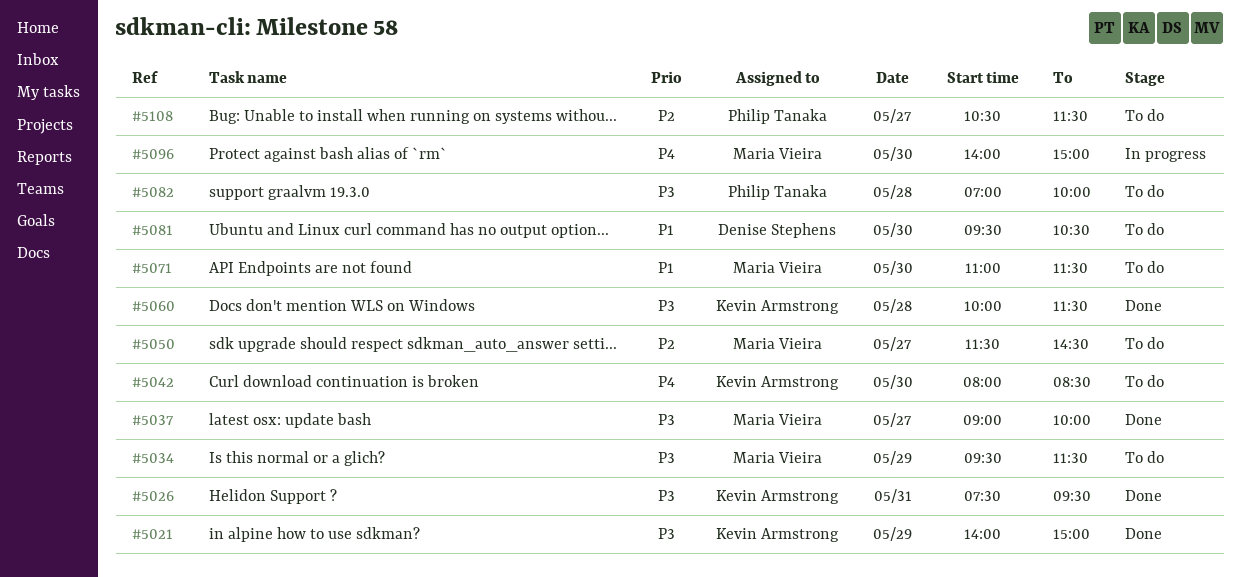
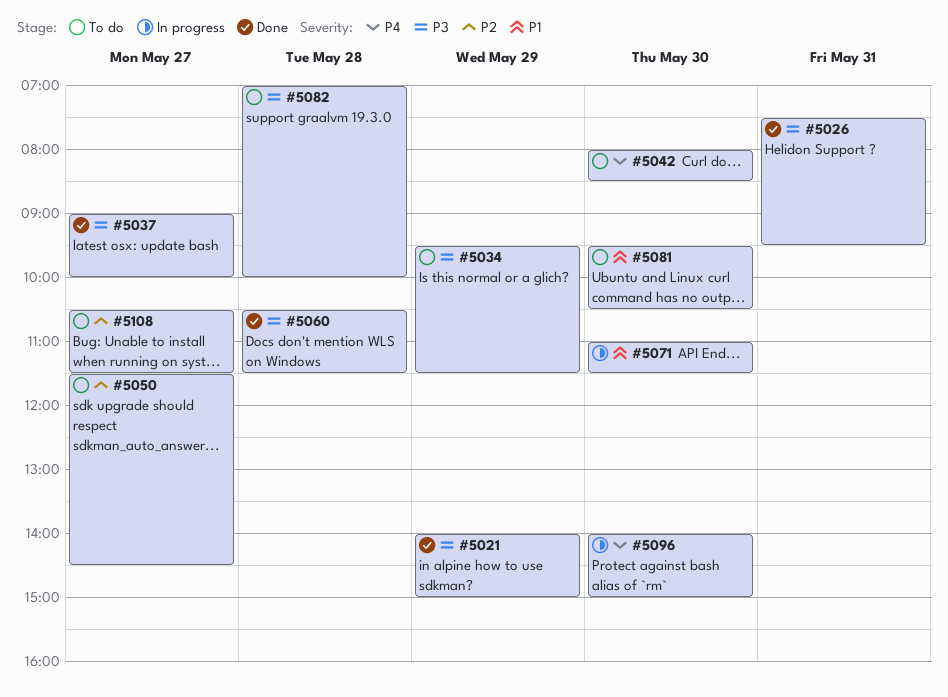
#5060, begins: 10:00 -> 10:30
#5071, status: To do -> In progress

